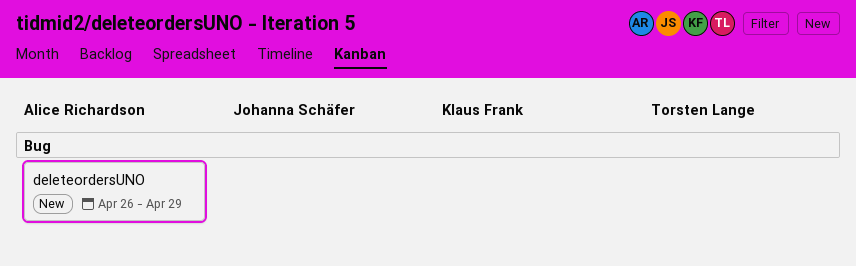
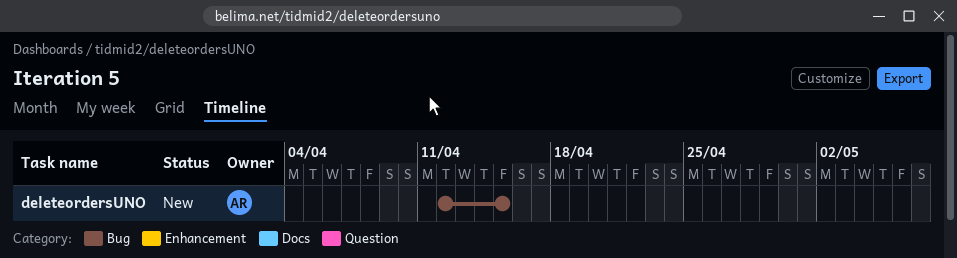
deleteordersUNO, start: Apr 26 -> Apr 12
deleteordersUNO, due: Apr 29 -> Apr 15

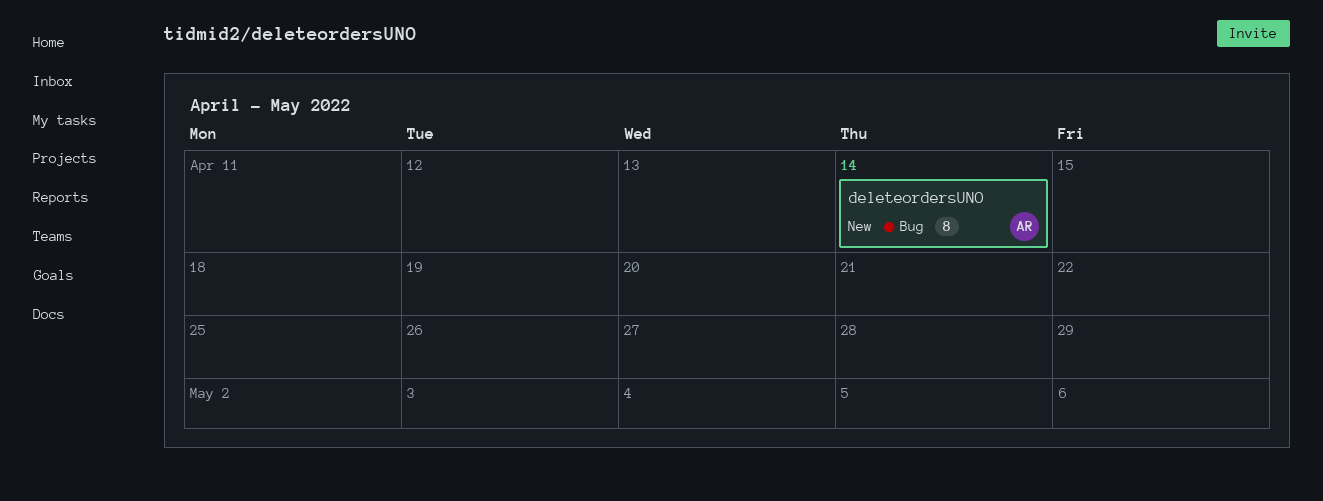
deleteordersUNO, due: Apr 15 -> Apr 14

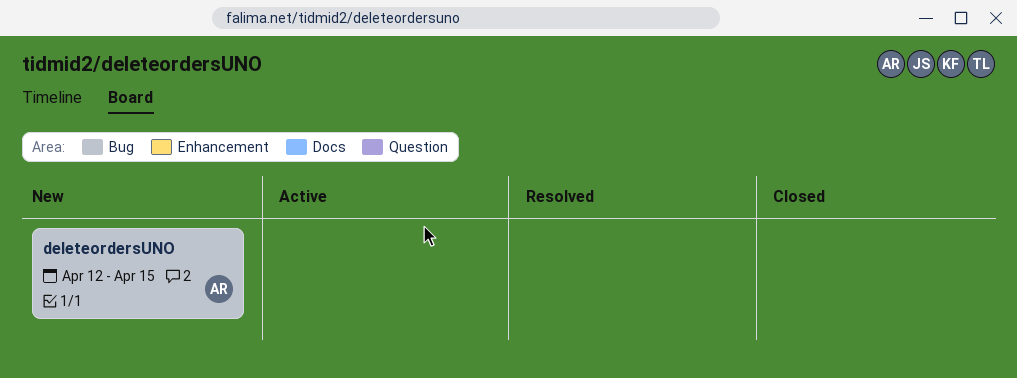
deleteordersUNO, due: Apr 14 -> Apr 15

